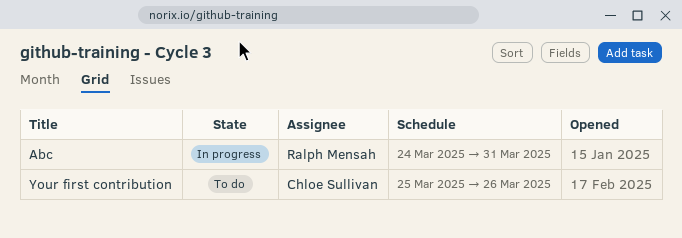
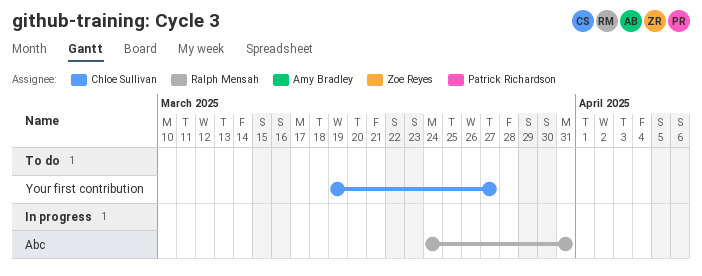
Your first contribution, start: Mar 25 -> Mar 19
Your first contribution, due: Mar 26 -> Mar 27

